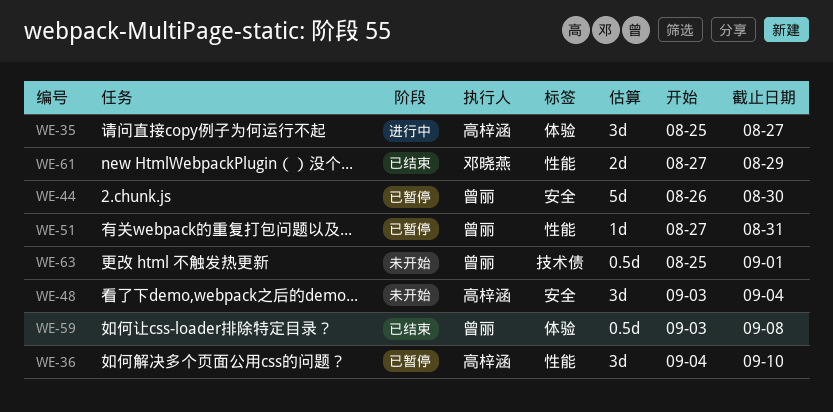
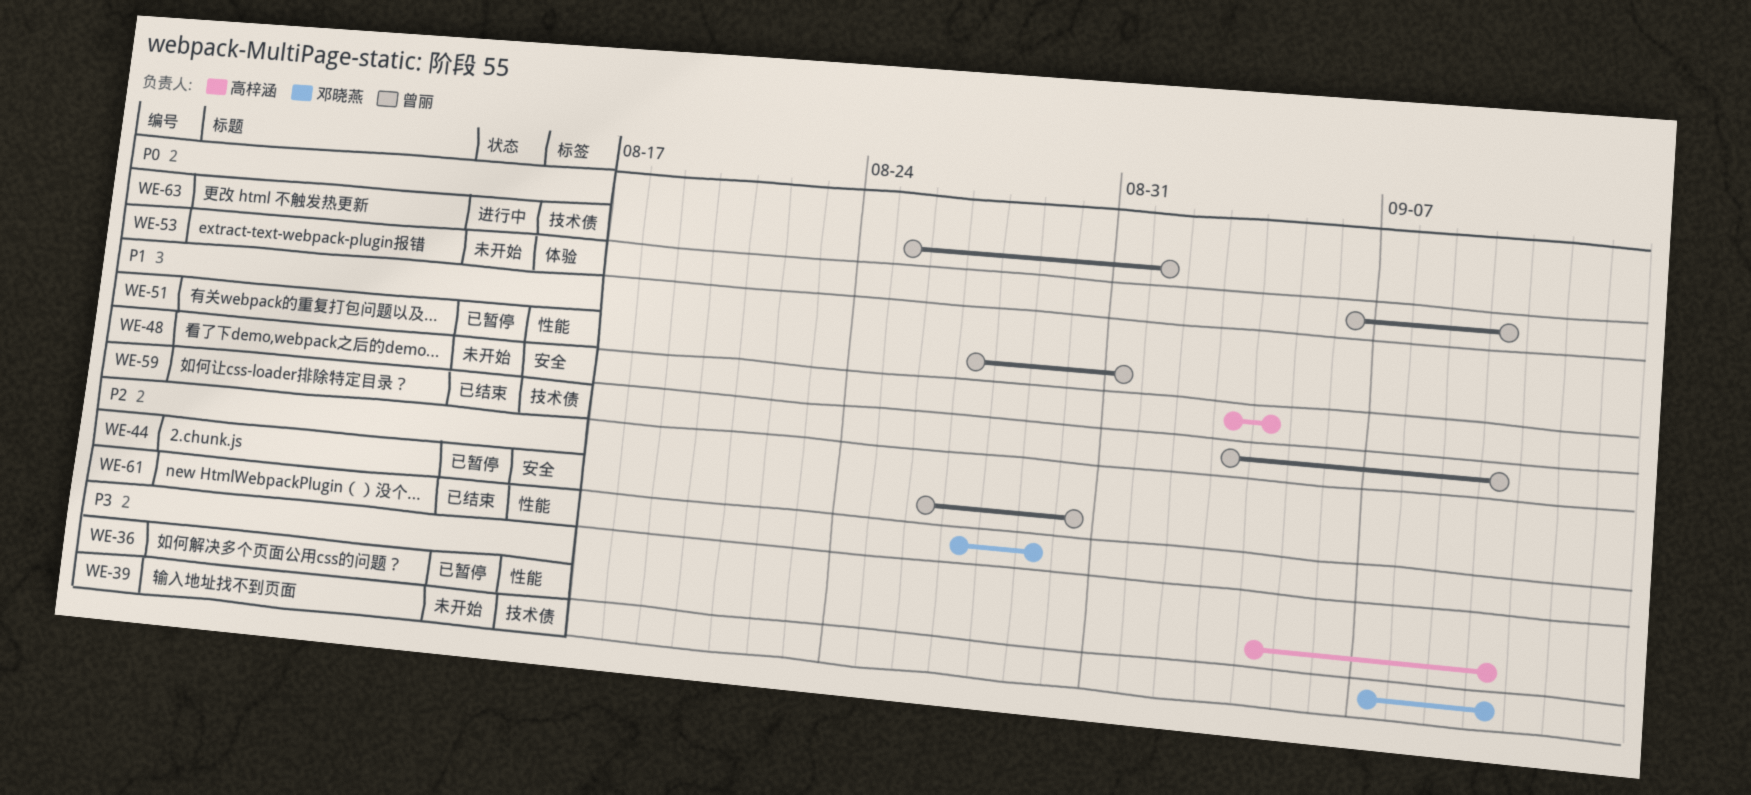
WE-35: present -> none
WE-39: none -> present
WE-53: none -> present
WE-59, label: 体验 -> 技术债
WE-59, due: Sep 8 -> Sep 10
WE-63, status: 未开始 -> 进行中

